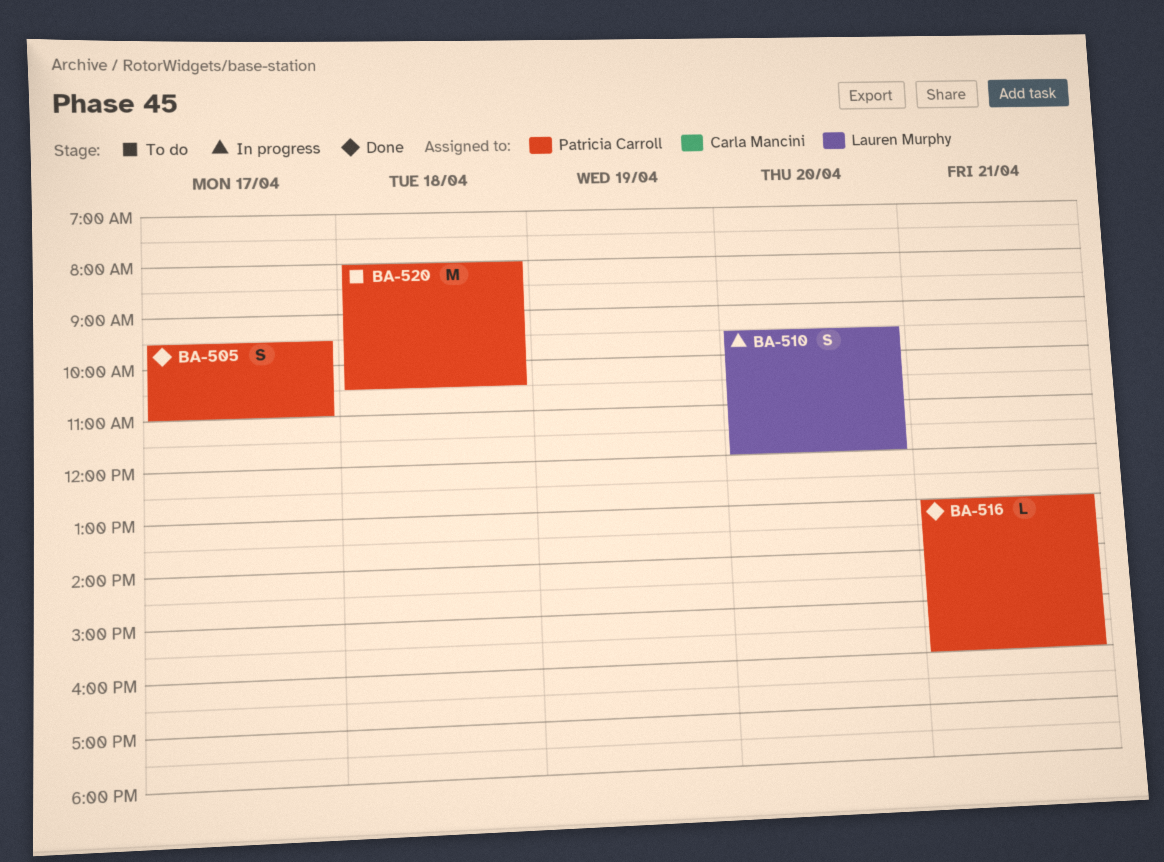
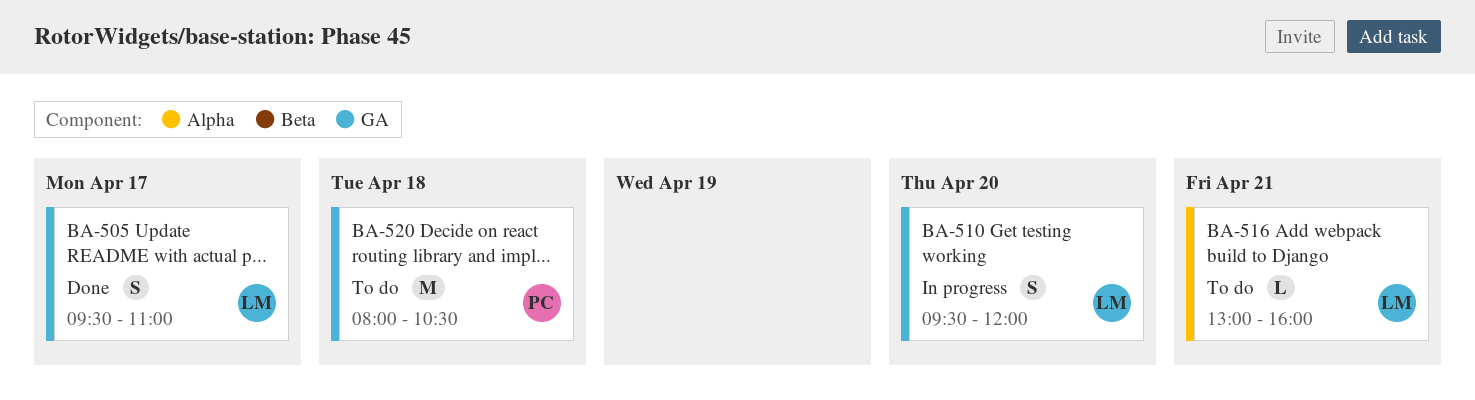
BA-505, owner: Patricia Carroll -> Lauren Murphy
BA-516, status: Done -> To do
BA-516, owner: Patricia Carroll -> Lauren Murphy

